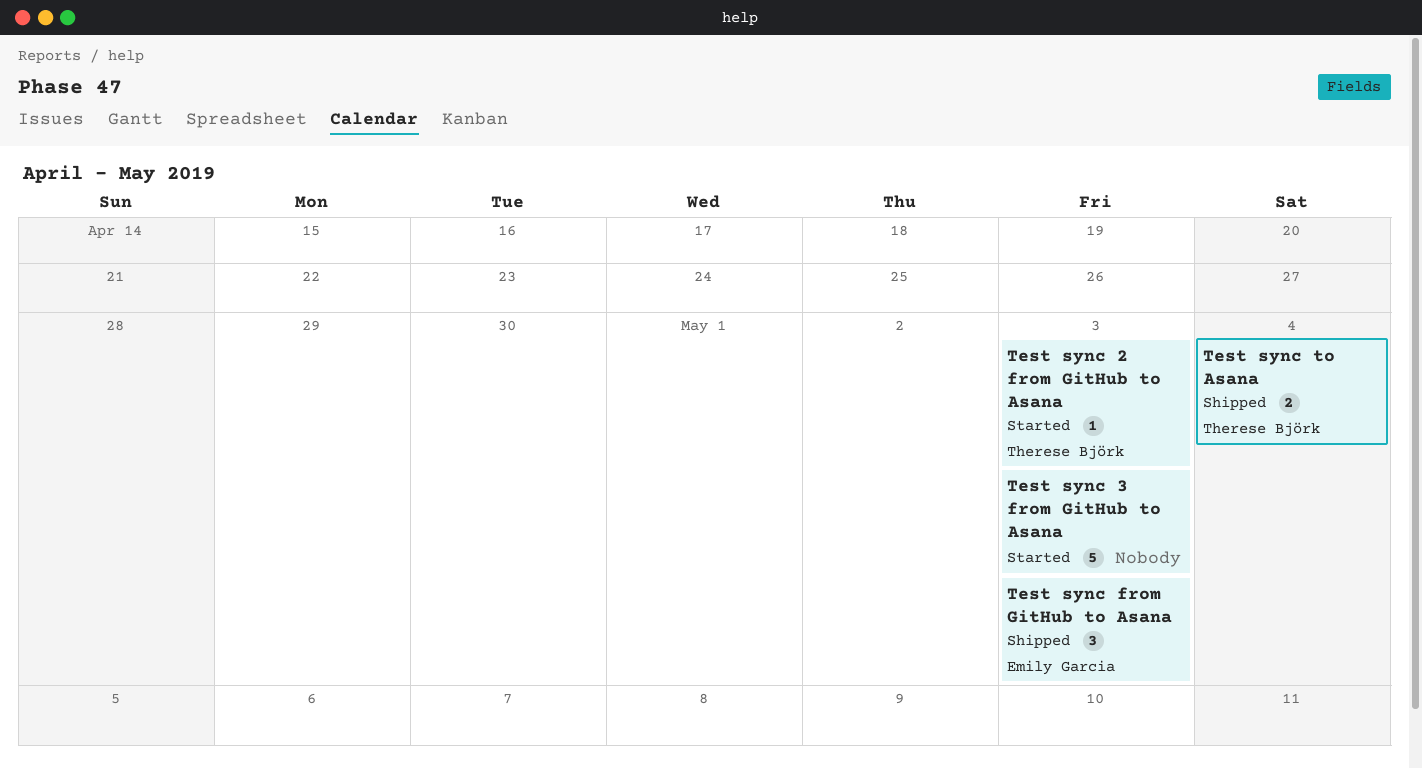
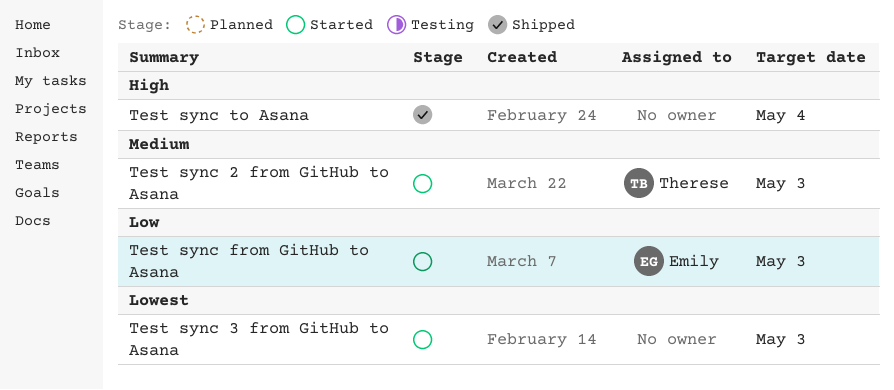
Test sync from GitHub to Asana, status: Shipped -> Started
Test sync to Asana, owner: Therese Björk -> none

